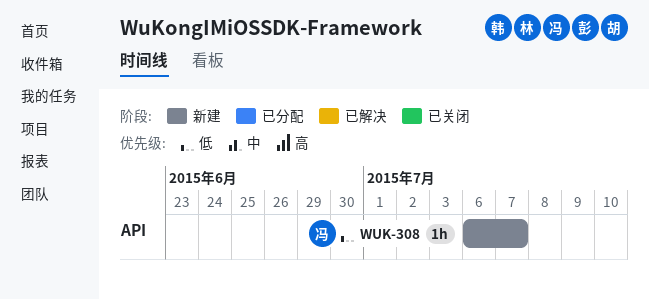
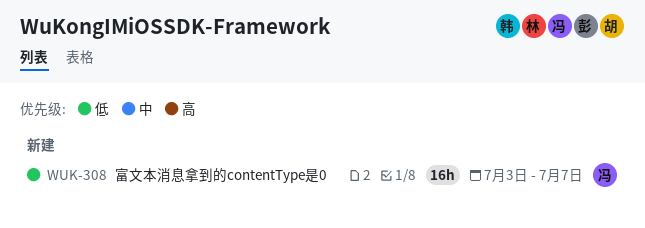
WUK-308, estimate: 1h -> 16h
WUK-308, start: Jul 6 -> Jul 3

